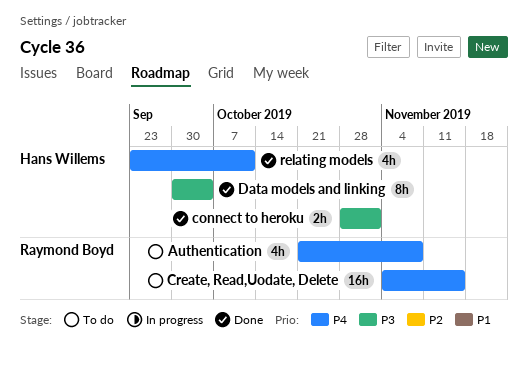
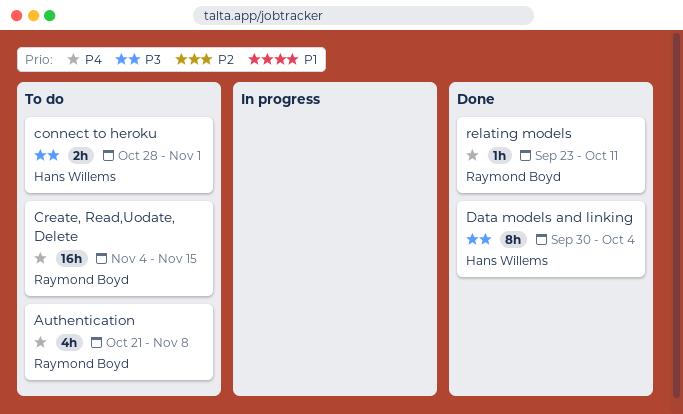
connect to heroku, status: Done -> To do
relating models, owner: Hans Willems -> Raymond Boyd
relating models, estimate: 4h -> 1h

